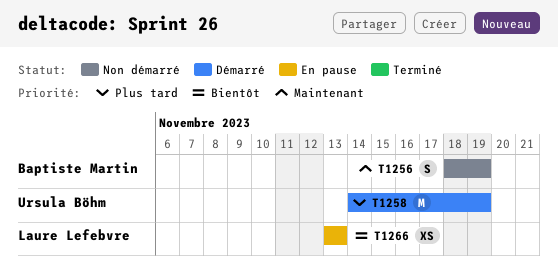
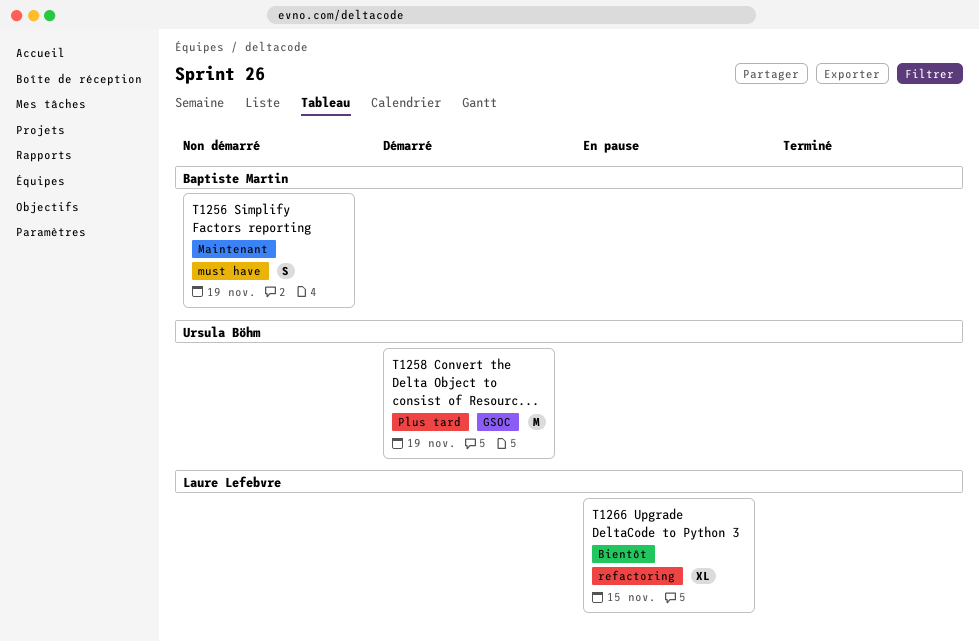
T1266, estimate: XS -> XL
T1266, due: Nov 13 -> Nov 15

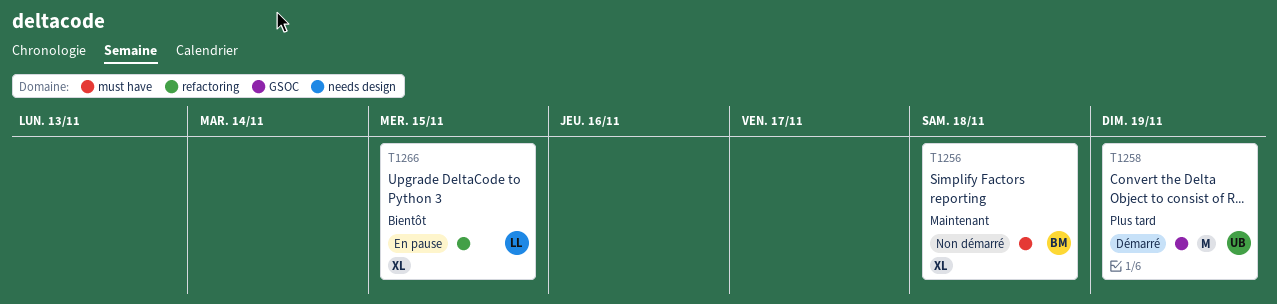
T1256, estimate: S -> XL
T1256, due: Nov 19 -> Nov 18

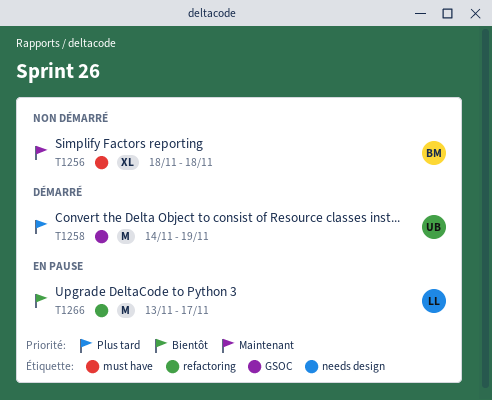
T1266, estimate: XL -> M
T1266, due: Nov 15 -> Nov 17

